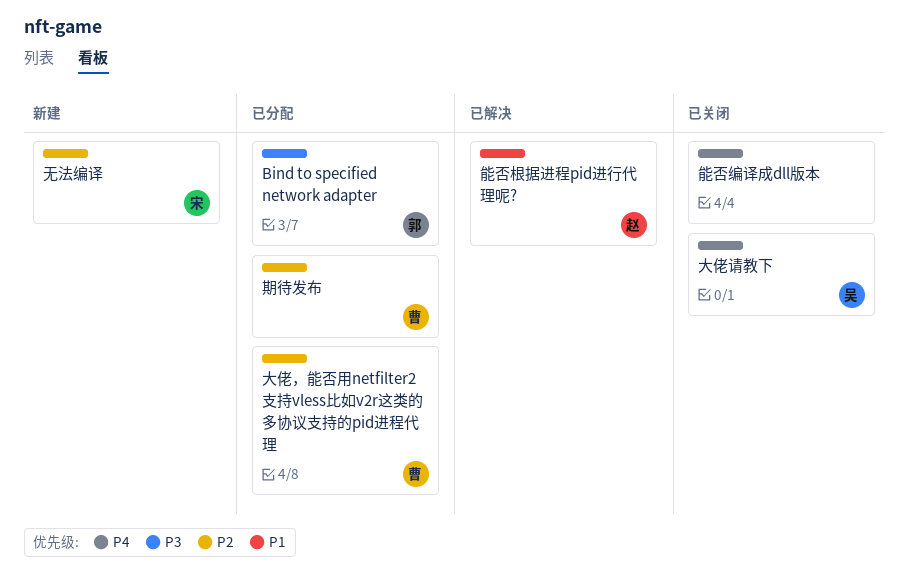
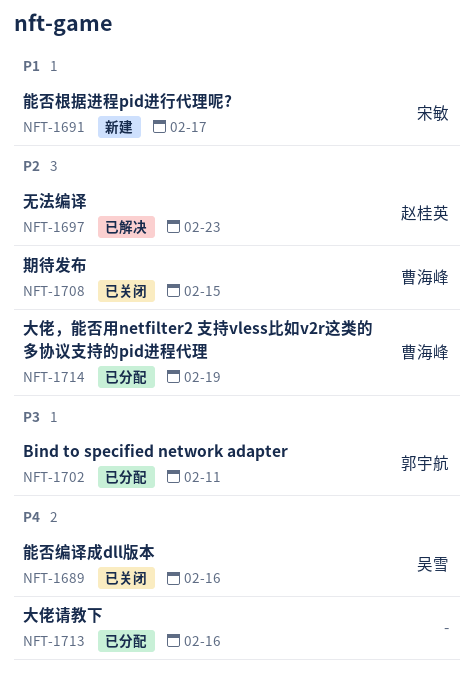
大佬请教下, status: 已关闭 -> 已分配
大佬请教下, owner: 吴雪 -> none
无法编译, status: 新建 -> 已解决
无法编译, owner: 宋敏 -> 赵桂英
期待发布, status: 已分配 -> 已关闭
能否根据进程pid进行代理呢?, status: 已解决 -> 新建
能否根据进程pid进行代理呢?, owner: 赵桂英 -> 宋敏
能否编译成dll版本, owner: none -> 吴雪

